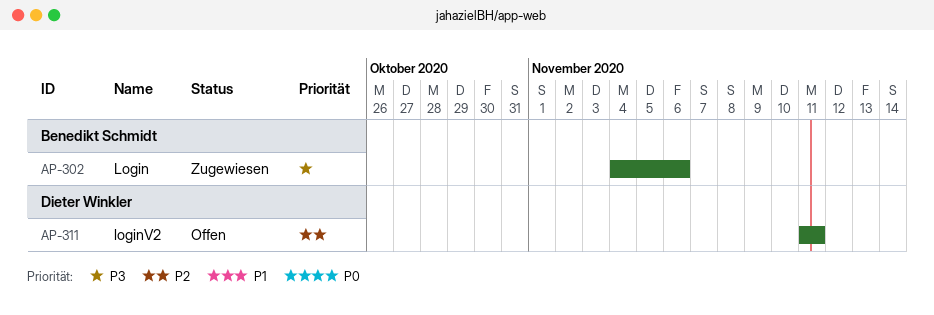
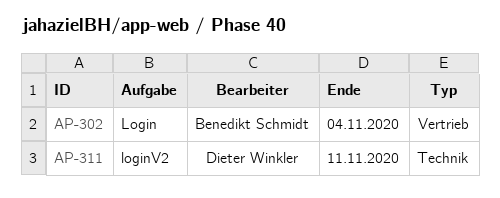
AP-302, due: Nov 6 -> Nov 4

